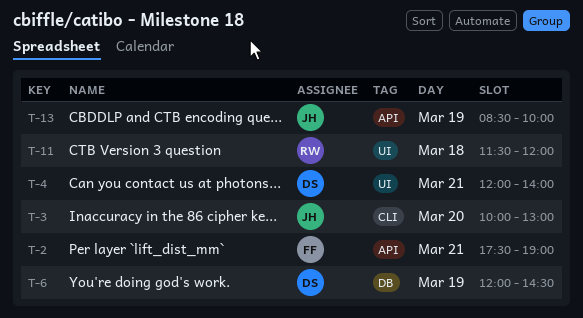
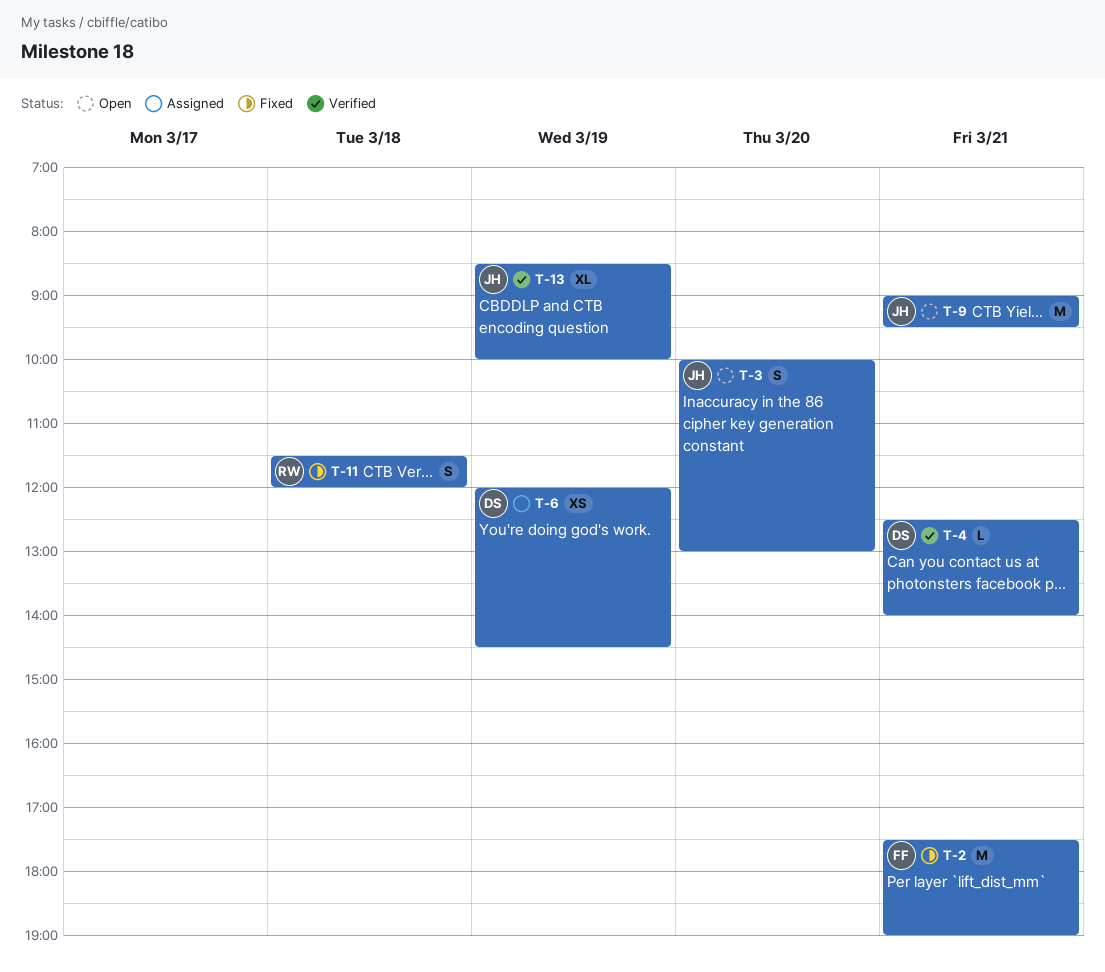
T-4, begins: 12:00 -> 12:30
T-9: none -> present

